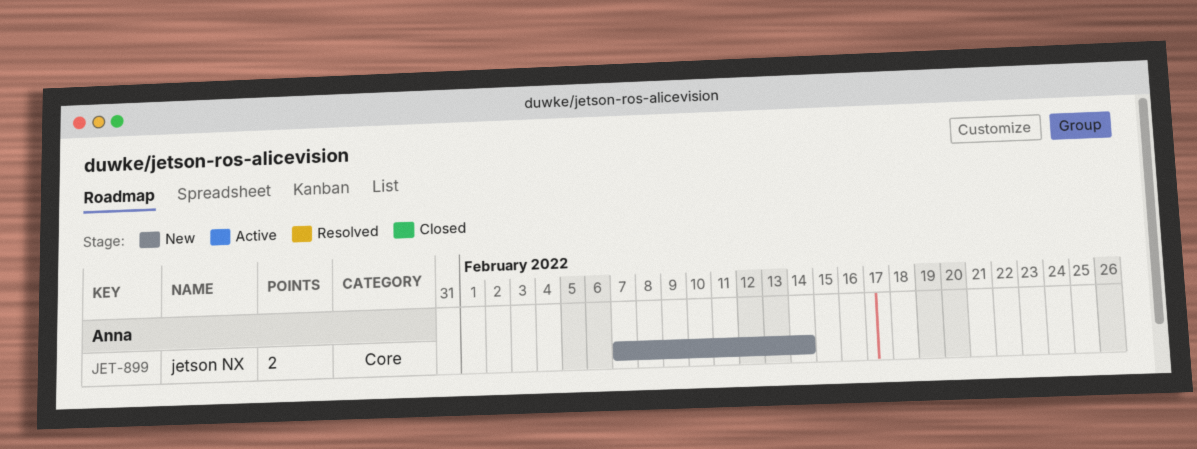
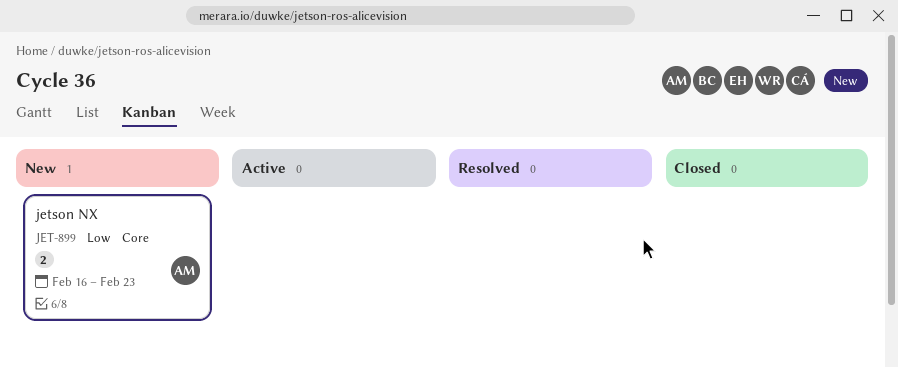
JET-899, start: Feb 7 -> Feb 16
JET-899, due: Feb 14 -> Feb 23

